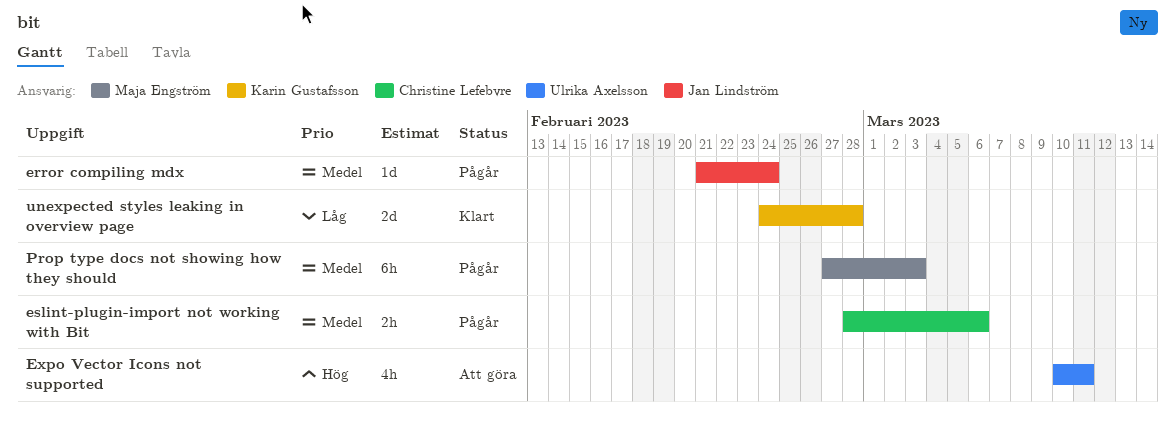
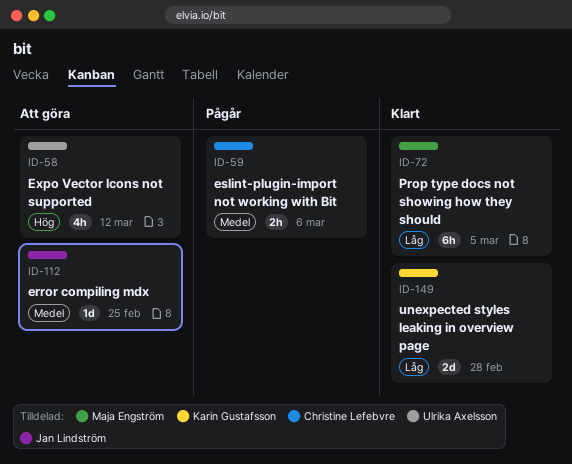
error compiling mdx, status: Pågår -> Att göra
error compiling mdx, due: Feb 24 -> Feb 25
Expo Vector Icons not supported, due: Mar 11 -> Mar 12
Prop type docs not showing how they should, status: Pågår -> Klart
Prop type docs not showing how they should, priority: Medel -> Låg
Prop type docs not showing how they should, due: Mar 3 -> Mar 5

